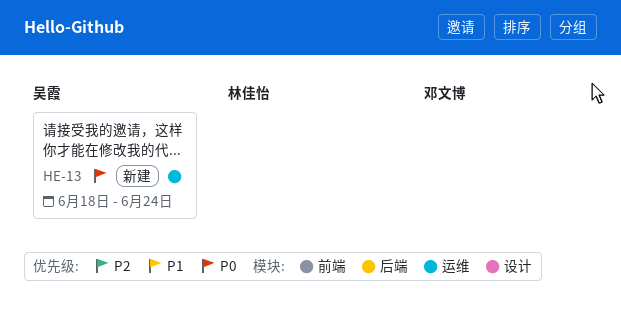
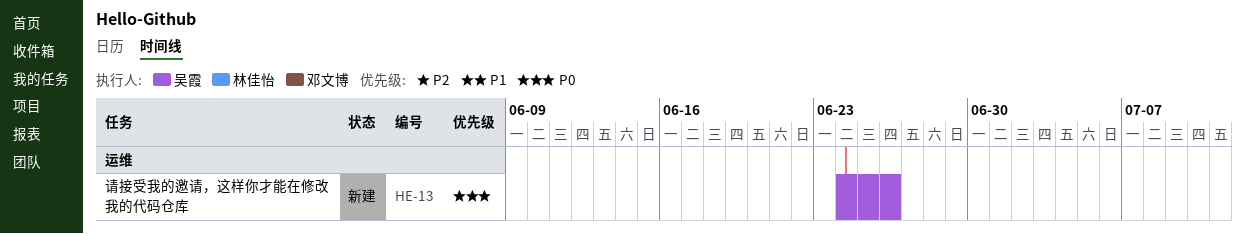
HE-13, start: Jun 18 -> Jun 24
HE-13, due: Jun 24 -> Jun 26

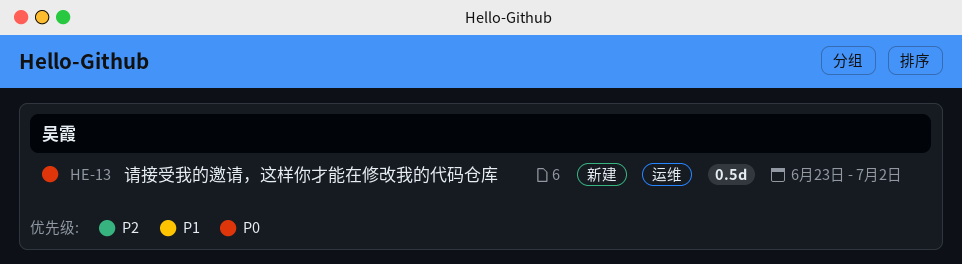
HE-13, start: Jun 24 -> Jun 23
HE-13, due: Jun 26 -> Jul 2

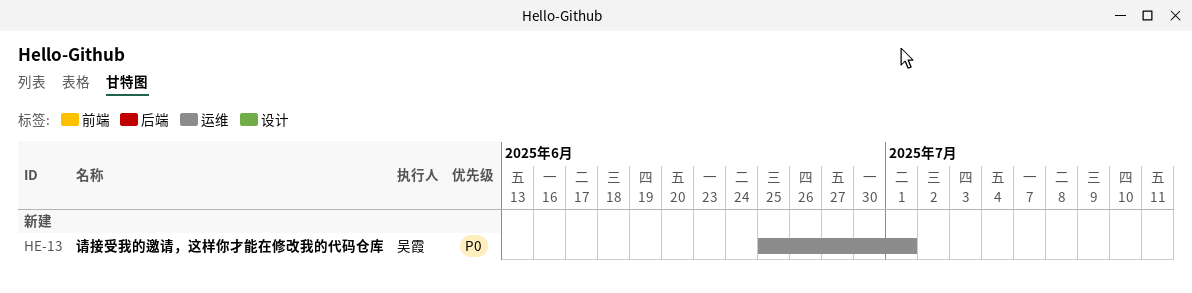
HE-13, start: Jun 23 -> Jun 25
HE-13, due: Jul 2 -> Jul 1

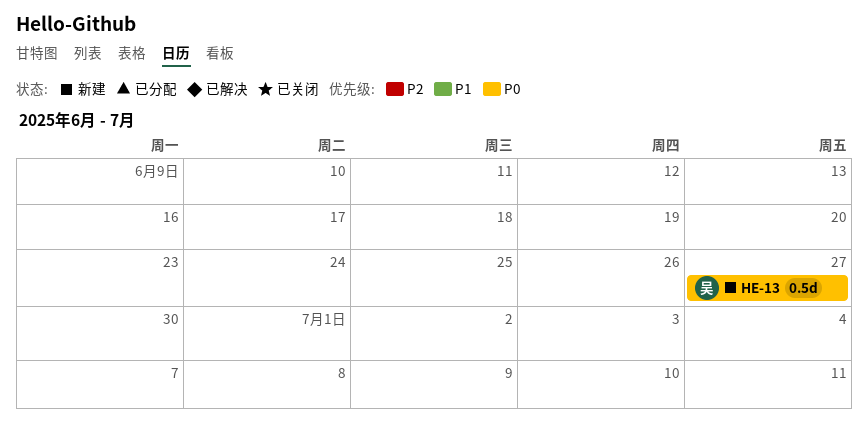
HE-13, start: Jun 25 -> Jun 27
HE-13, due: Jul 1 -> Jun 27

